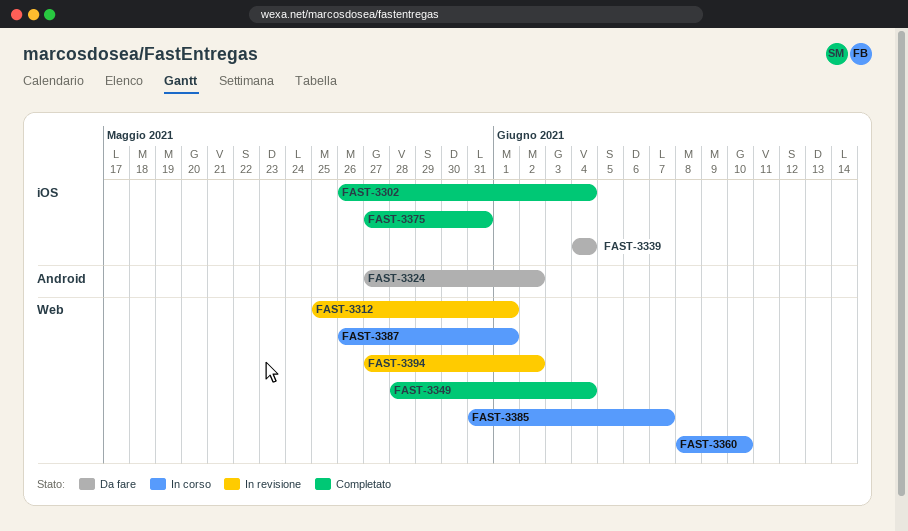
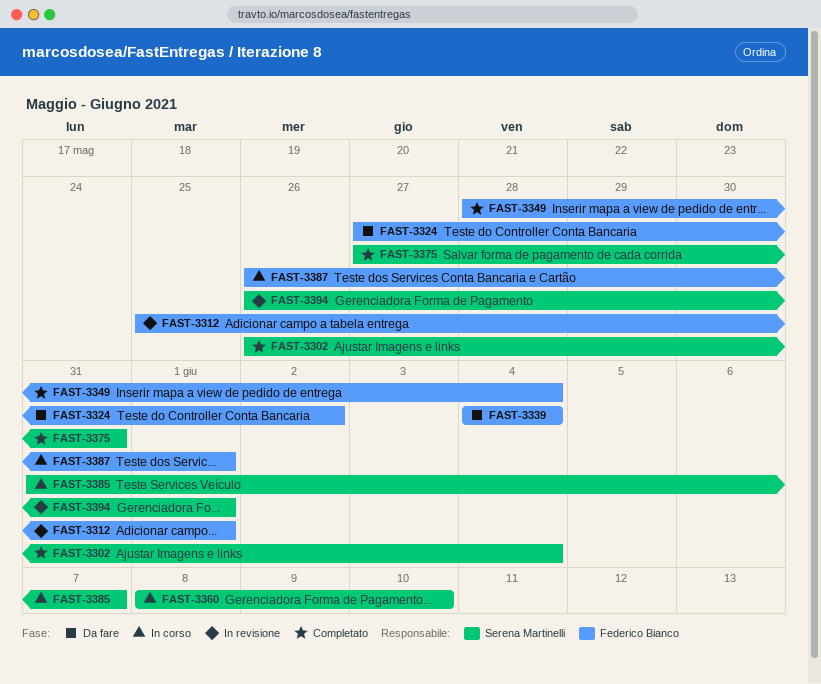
FAST-3394, start: May 27 -> May 26
FAST-3394, due: Jun 2 -> Jun 1

